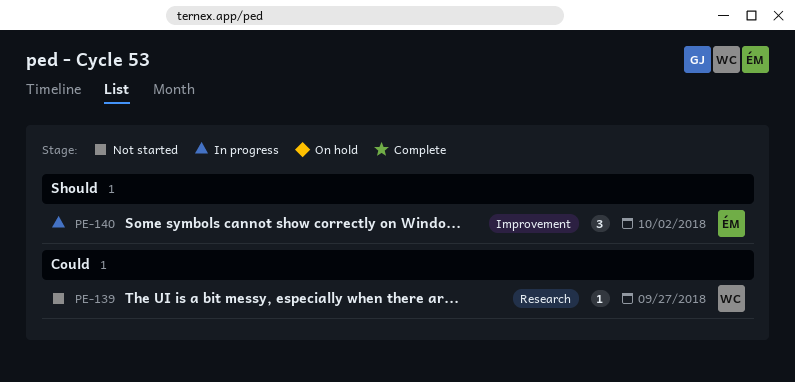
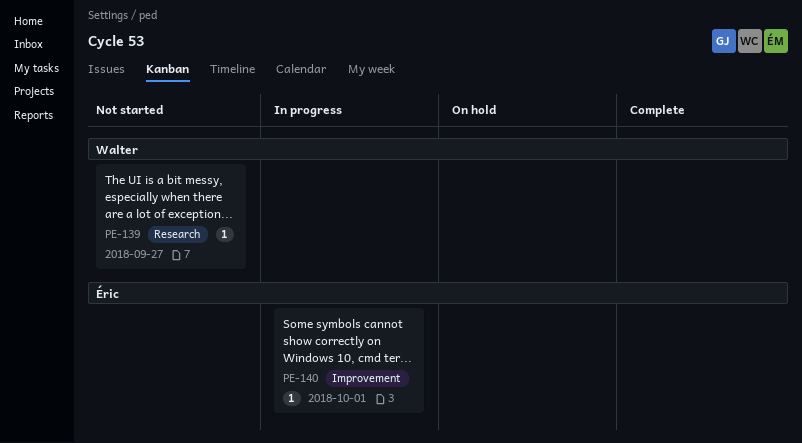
PE-140, estimate: 3 -> 1
PE-140, due: Oct 2 -> Oct 1

